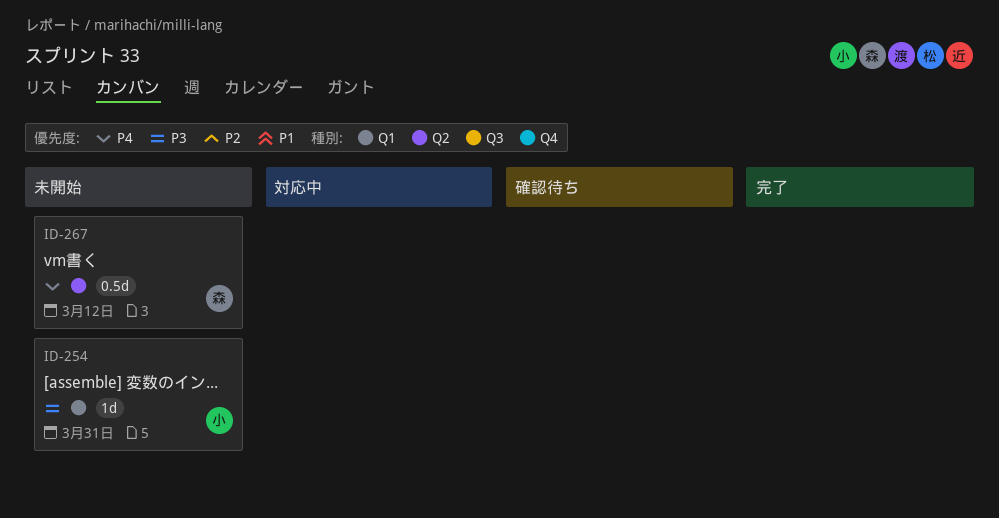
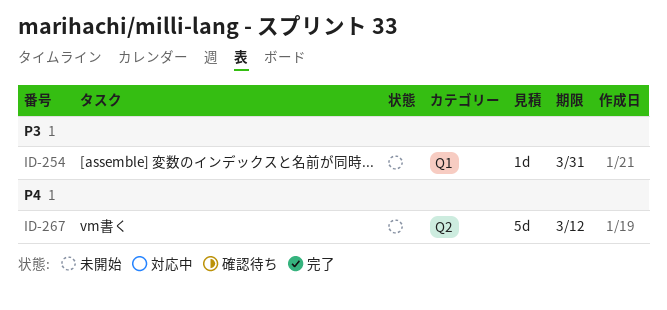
ID-267, estimate: 0.5d -> 5d

